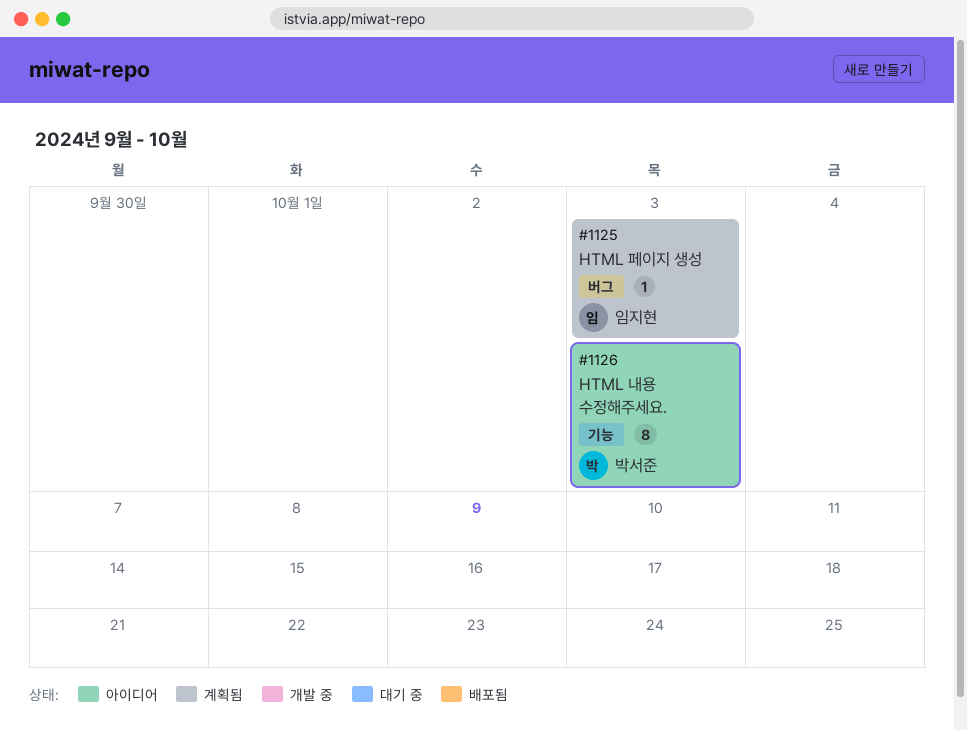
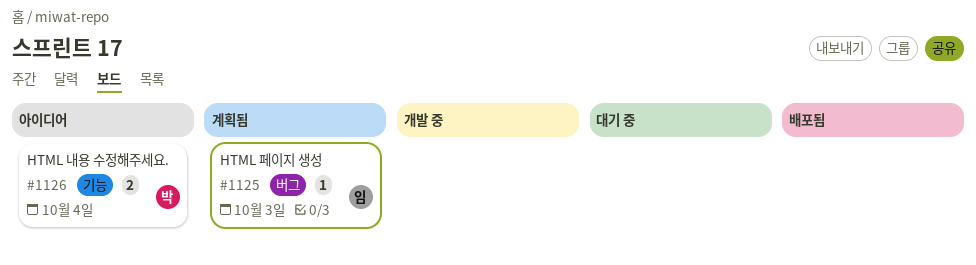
#1126, estimate: 8 -> 2
#1126, due: Oct 3 -> Oct 4

